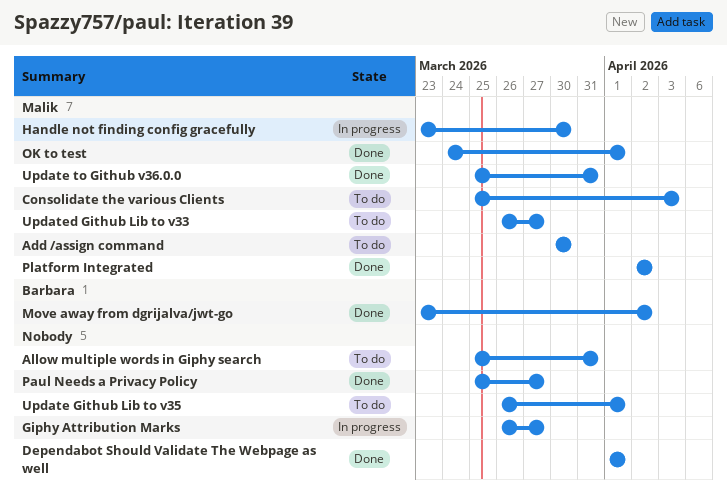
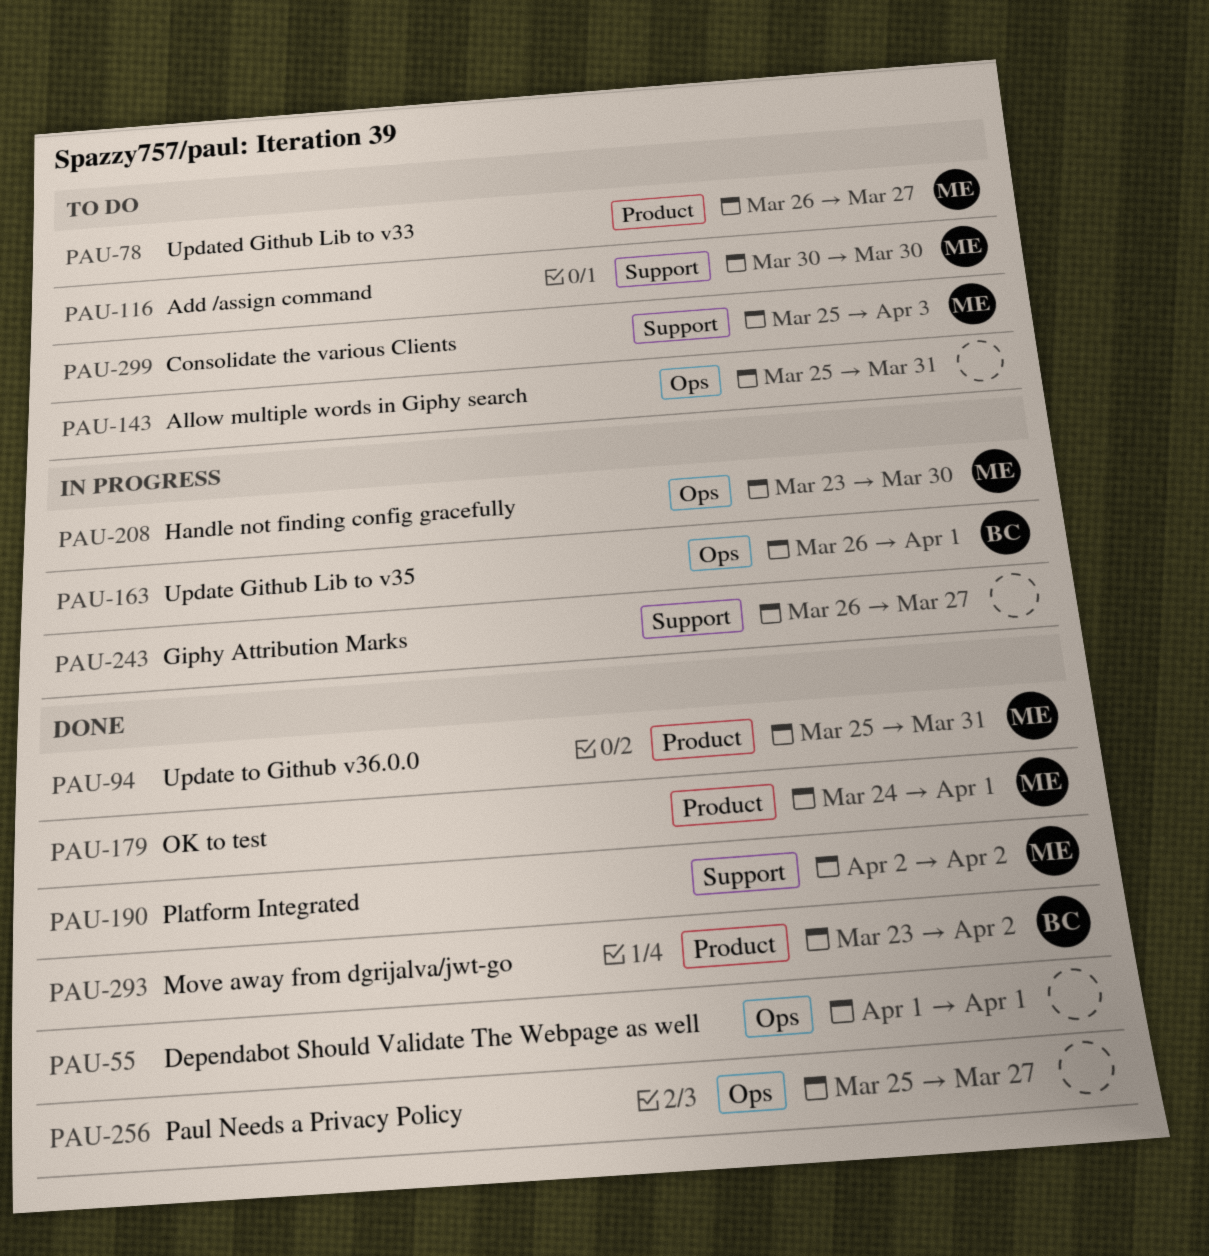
Update Github Lib to v35, status: To do -> In progress
Update Github Lib to v35, owner: none -> Barbara

